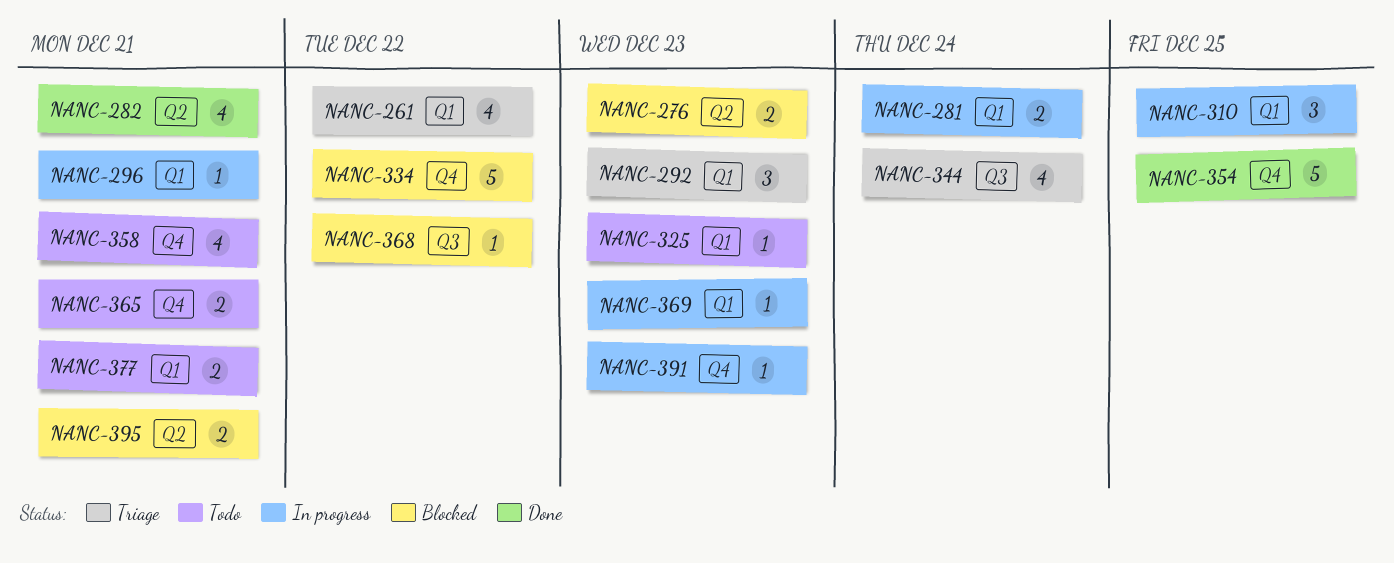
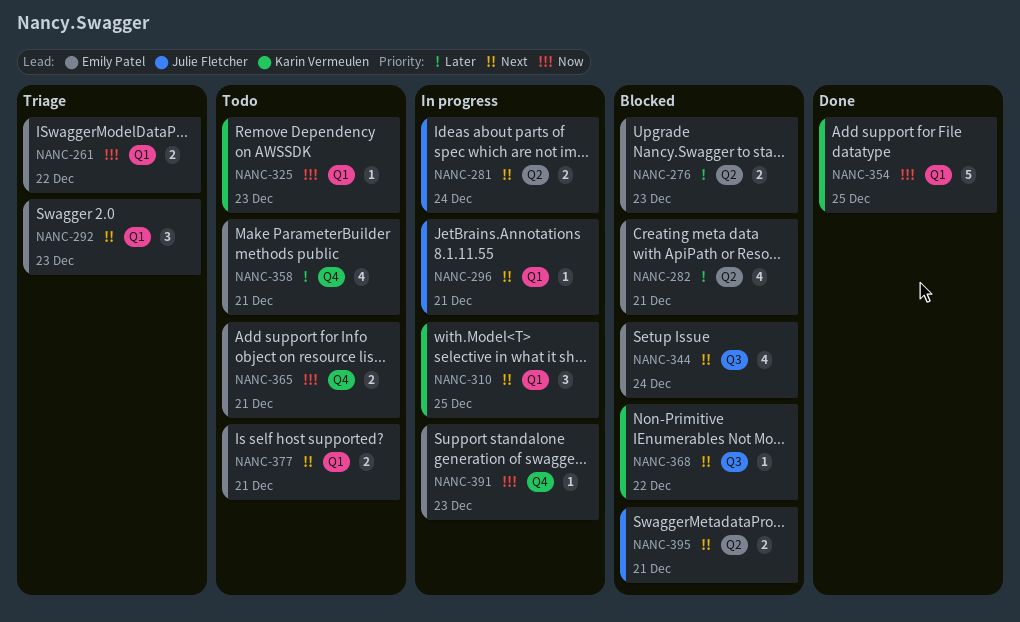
NANC-261, estimate: 4 -> 2
NANC-281, label: Q1 -> Q2
NANC-282, status: Done -> Blocked
NANC-334: present -> none
NANC-344, status: Triage -> Blocked
NANC-354, label: Q4 -> Q1
NANC-369: present -> none

